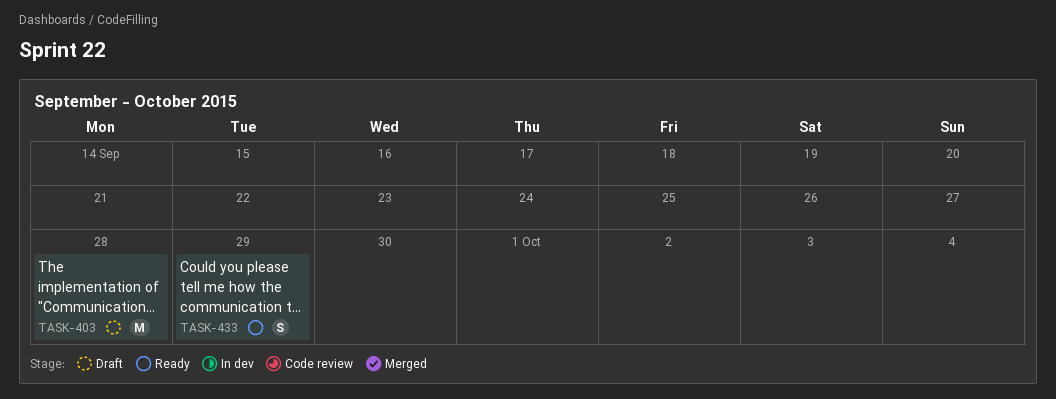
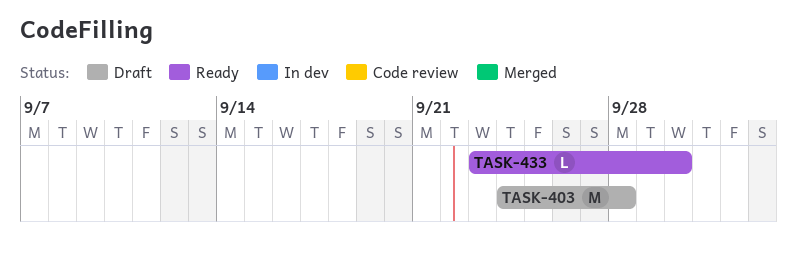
TASK-433, estimate: S -> L
TASK-433, due: Sep 29 -> Sep 30

